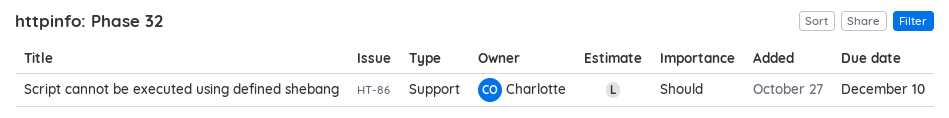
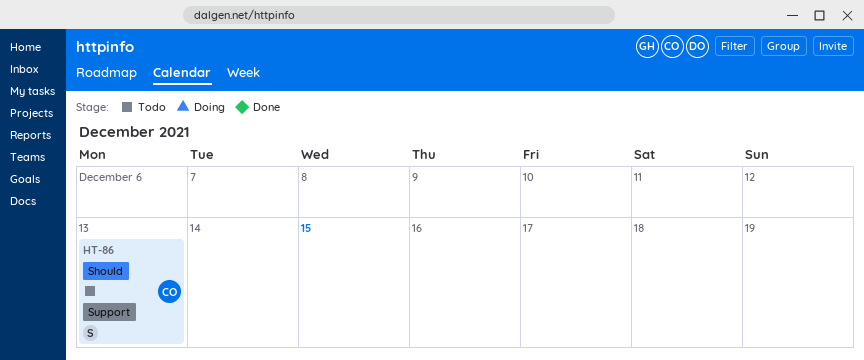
HT-86, estimate: L -> S
HT-86, due: Dec 10 -> Dec 13

